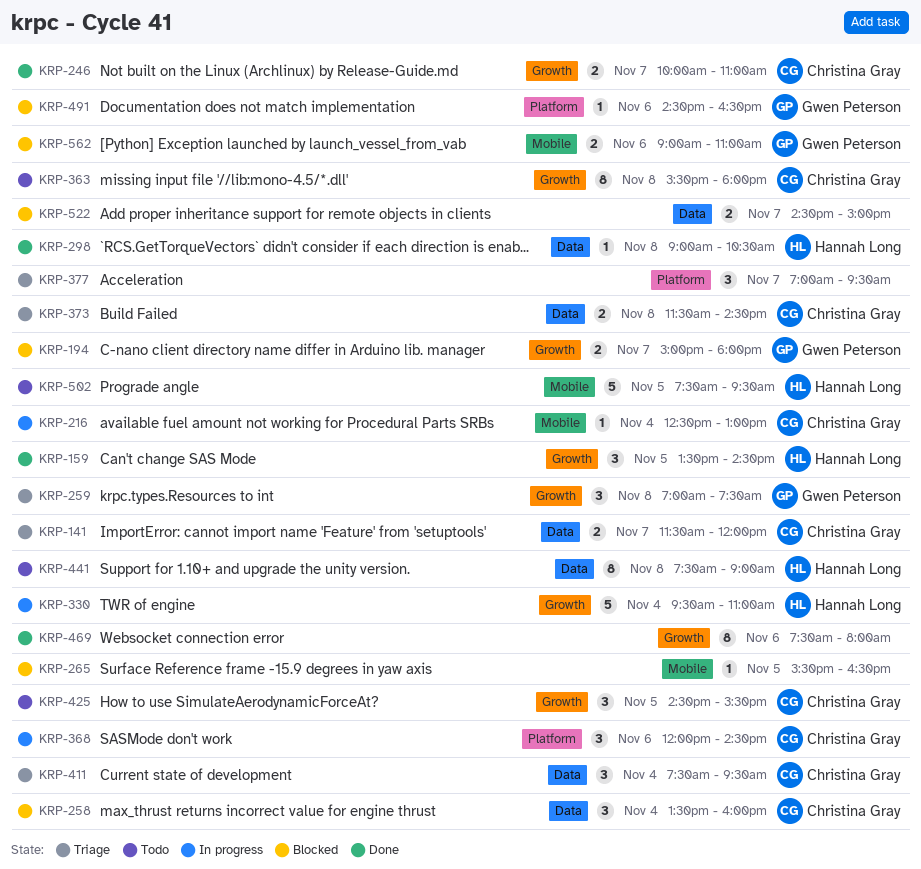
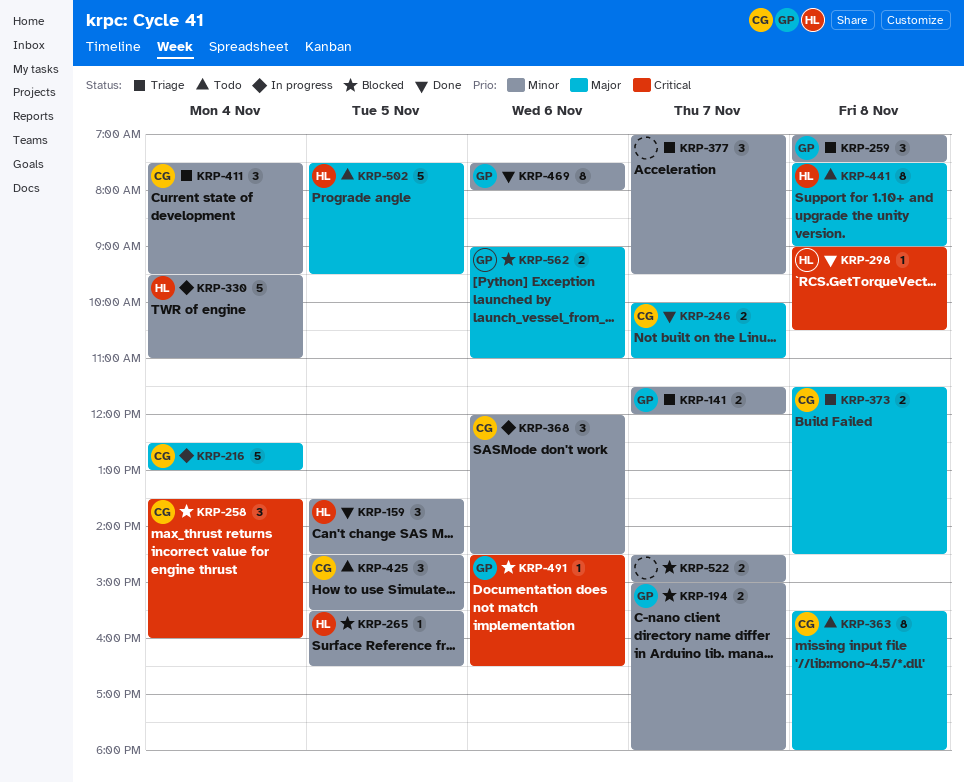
KRP-141, owner: Christina Gray -> Gwen Peterson
KRP-216, estimate: 1 -> 5
KRP-265, owner: none -> Hannah Long
KRP-469, owner: none -> Gwen Peterson

